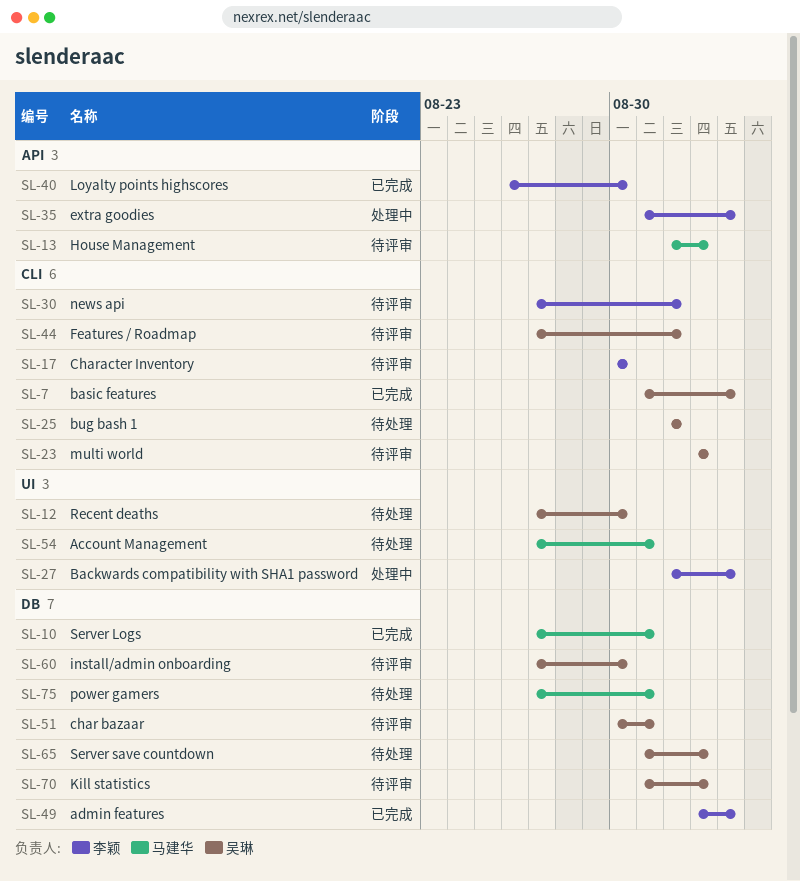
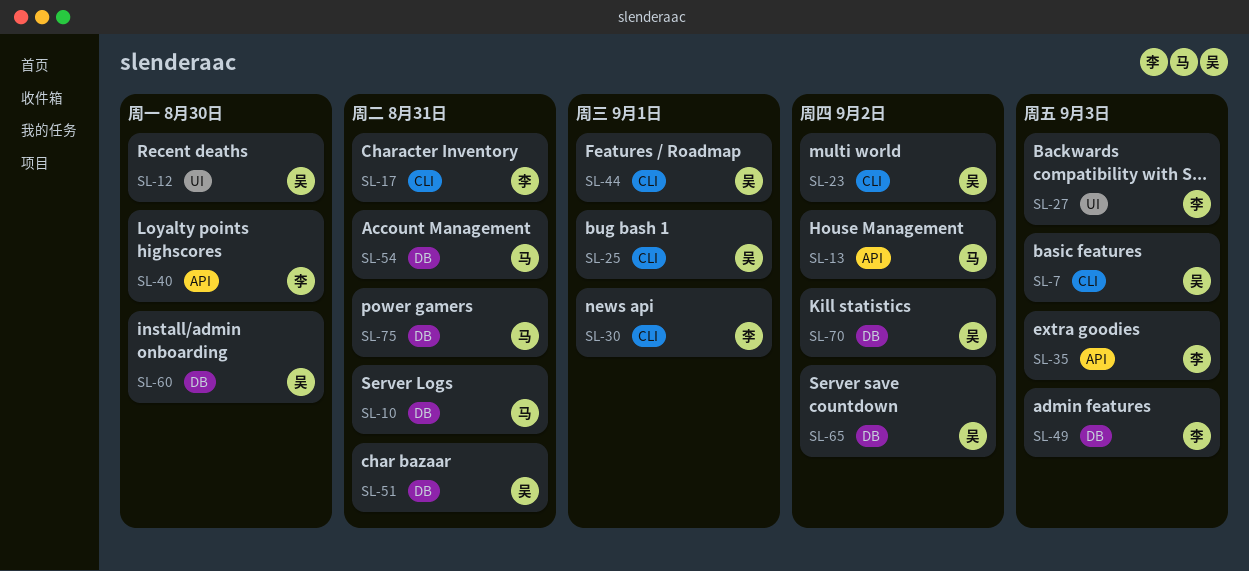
SL-17, due: Aug 30 -> Aug 31
SL-54, label: UI -> DB

